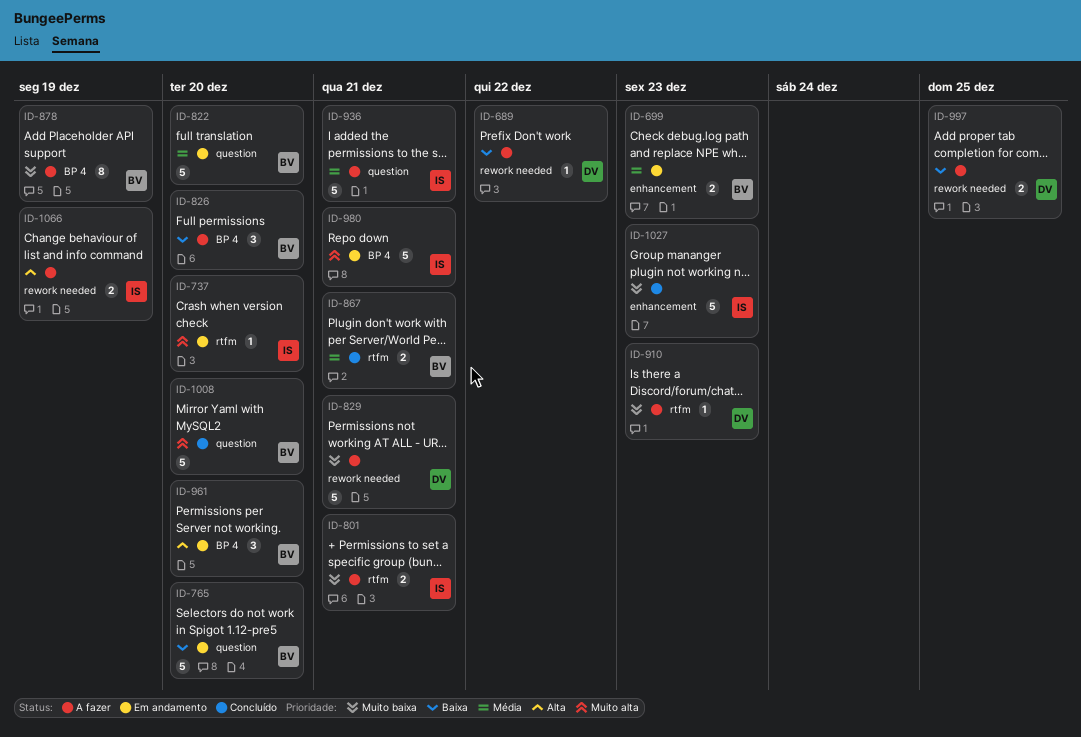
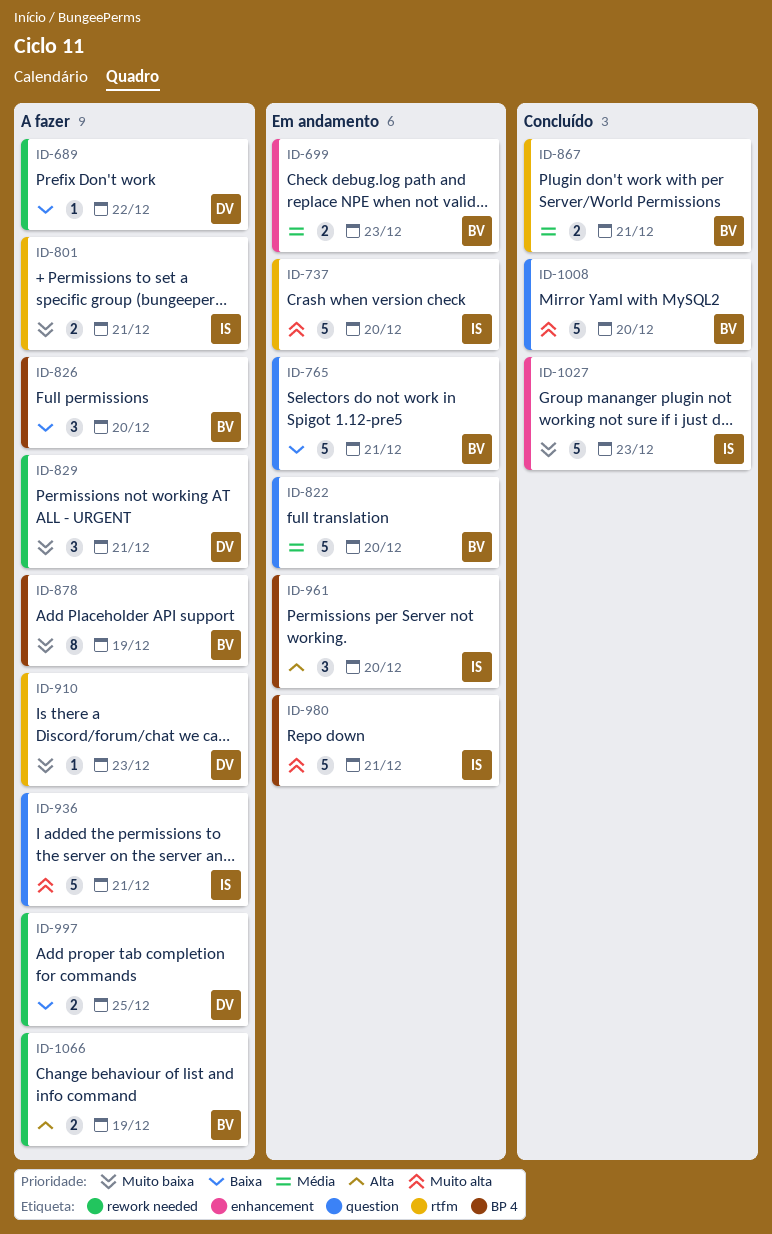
ID-737, estimate: 1 -> 5
ID-765, due: Dec 20 -> Dec 21
ID-829, estimate: 5 -> 3
ID-936, priority: Média -> Muito alta
ID-961, owner: BV -> IS
ID-1066, owner: IS -> BV

